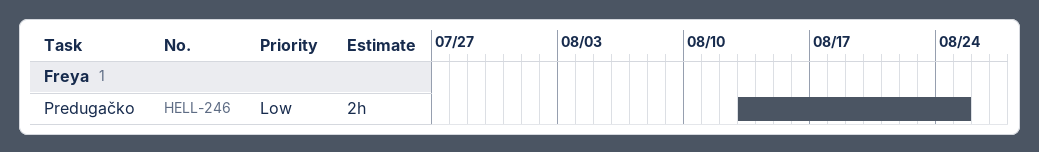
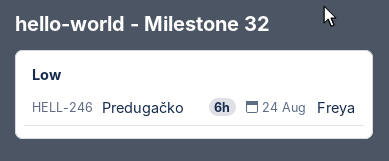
HELL-246, estimate: 2h -> 6h
HELL-246, due: Aug 25 -> Aug 24

